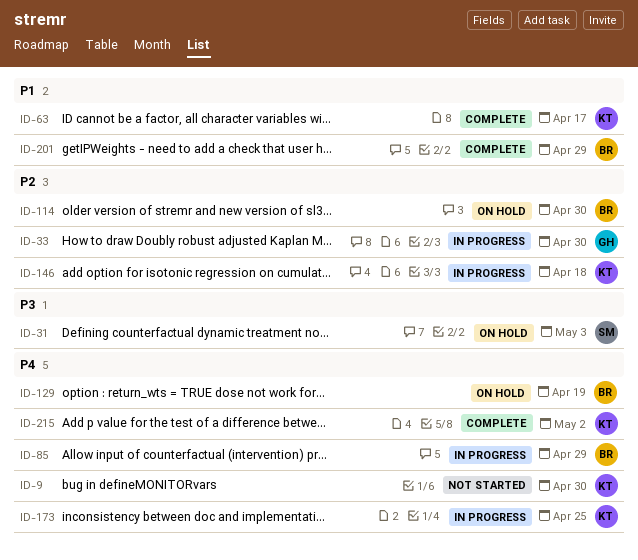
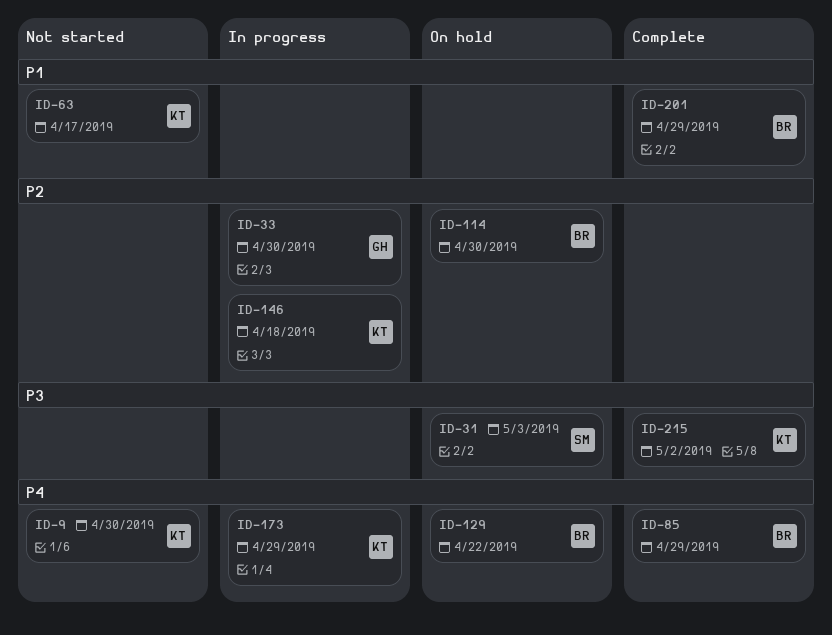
ID-63, status: Complete -> Not started
ID-85, status: In progress -> Complete
ID-129, due: Apr 19 -> Apr 22
ID-173, due: Apr 25 -> Apr 29
ID-215, priority: P4 -> P3

